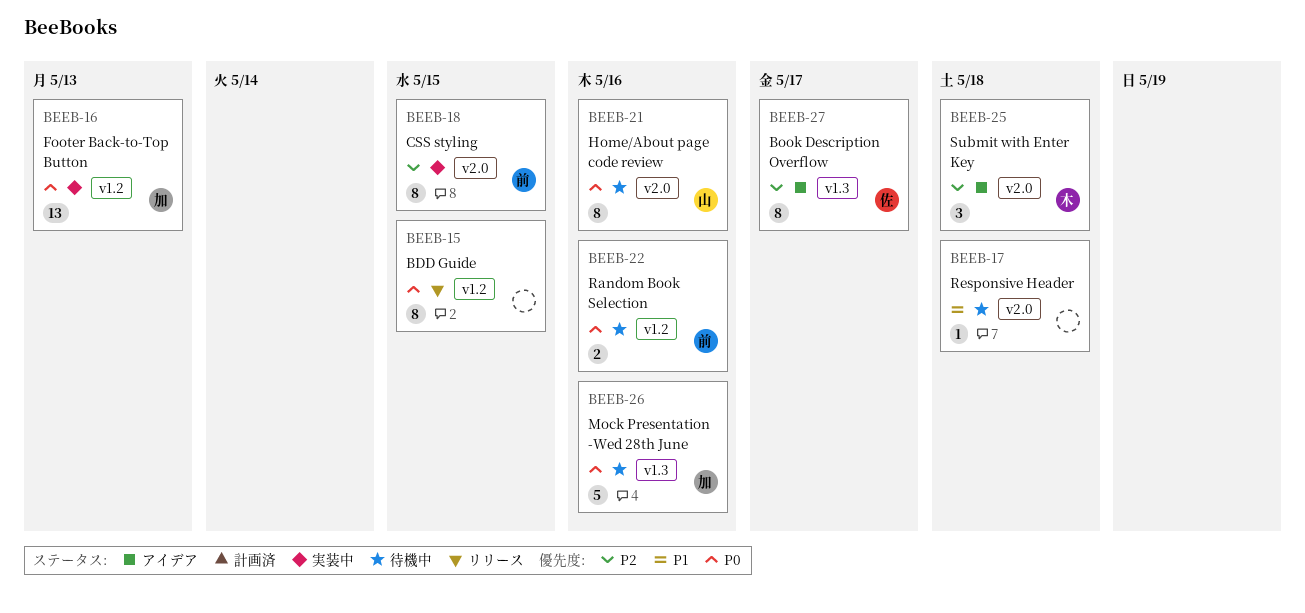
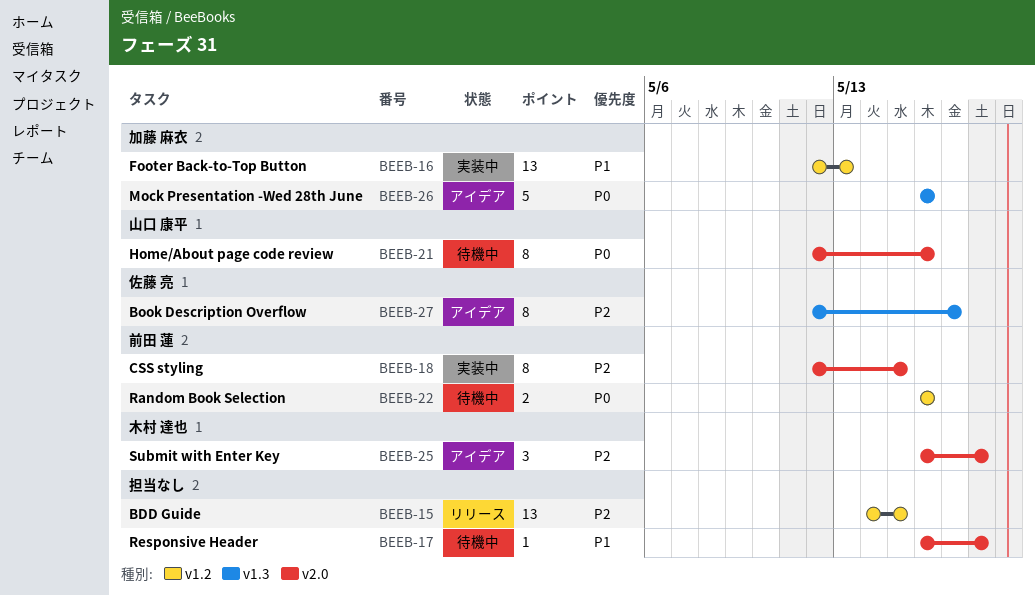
BEEB-15, priority: P0 -> P2
BEEB-15, estimate: 8 -> 13
BEEB-16, priority: P0 -> P1
BEEB-26, status: 待機中 -> アイデア

